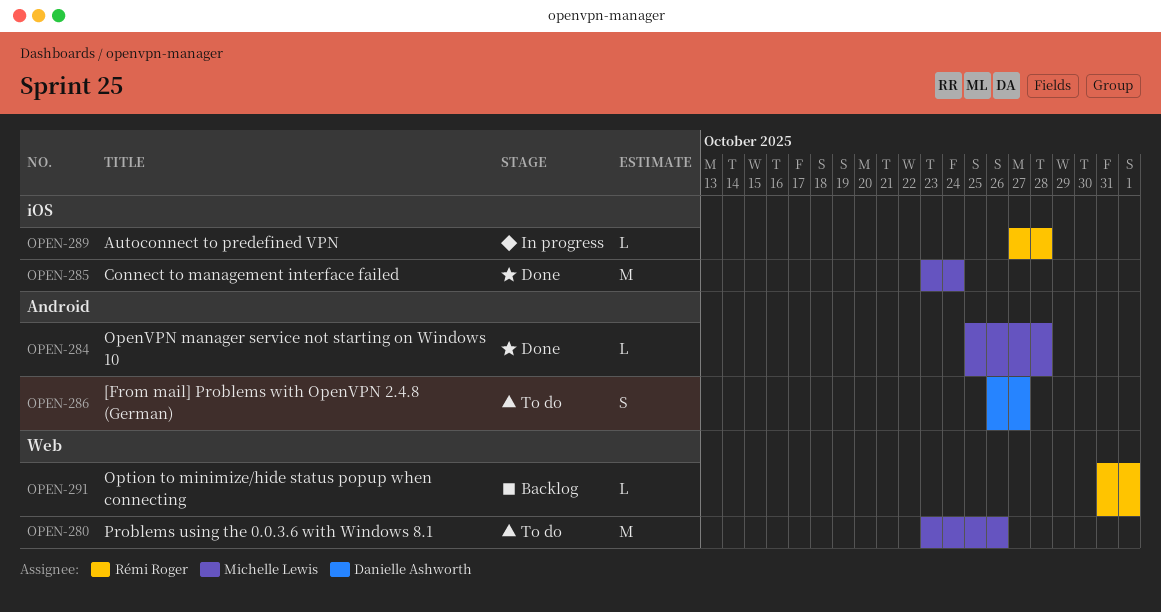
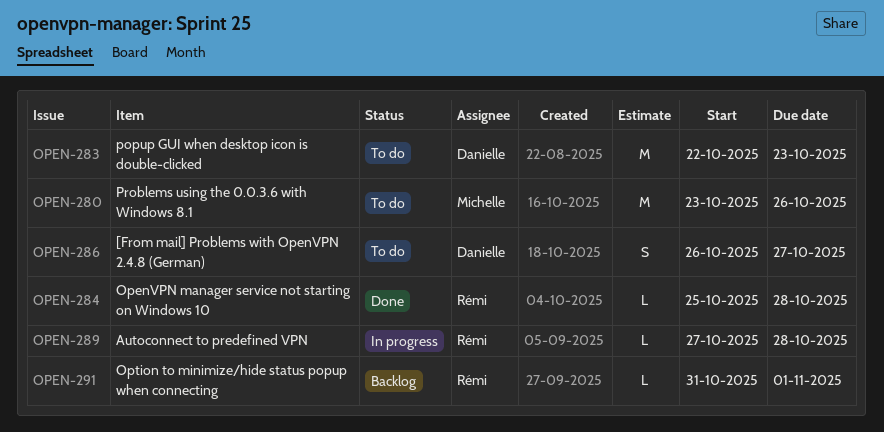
OPEN-283: none -> present
OPEN-284, owner: Michelle Lewis -> Rémi Roger
OPEN-285: present -> none

